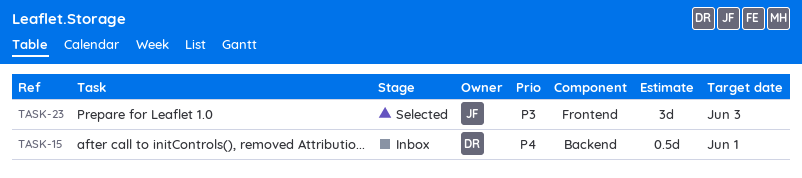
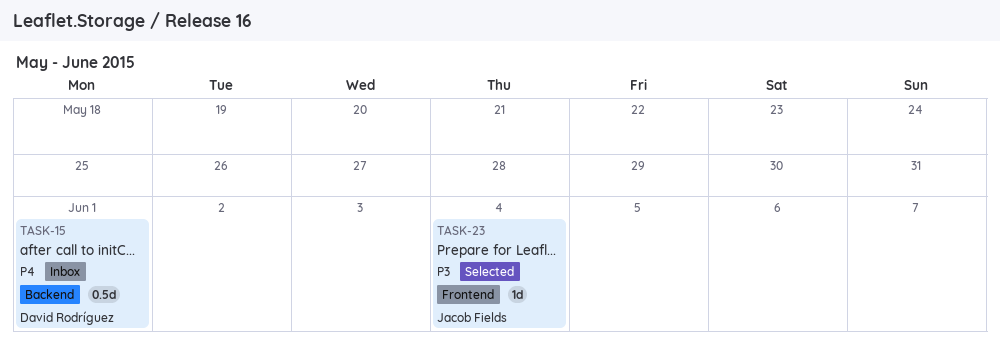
TASK-23, estimate: 3d -> 1d
TASK-23, due: Jun 3 -> Jun 4

